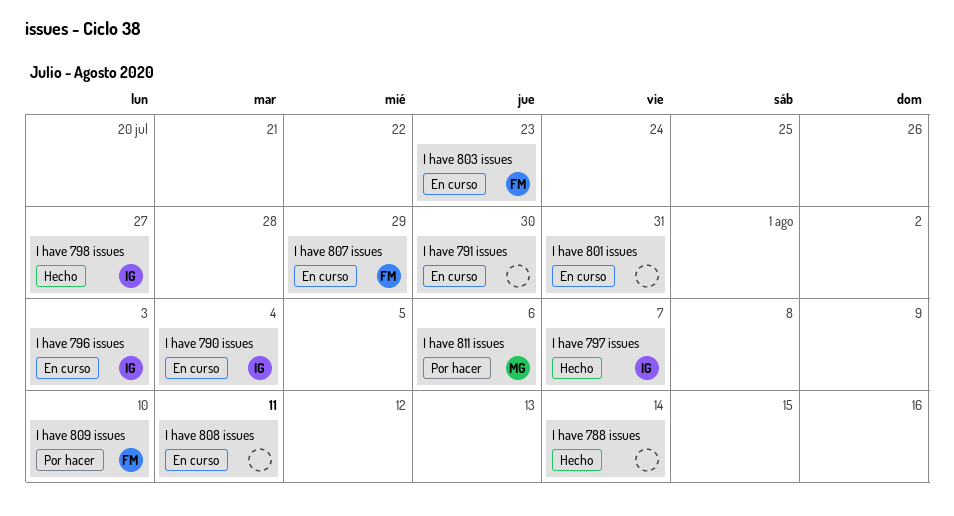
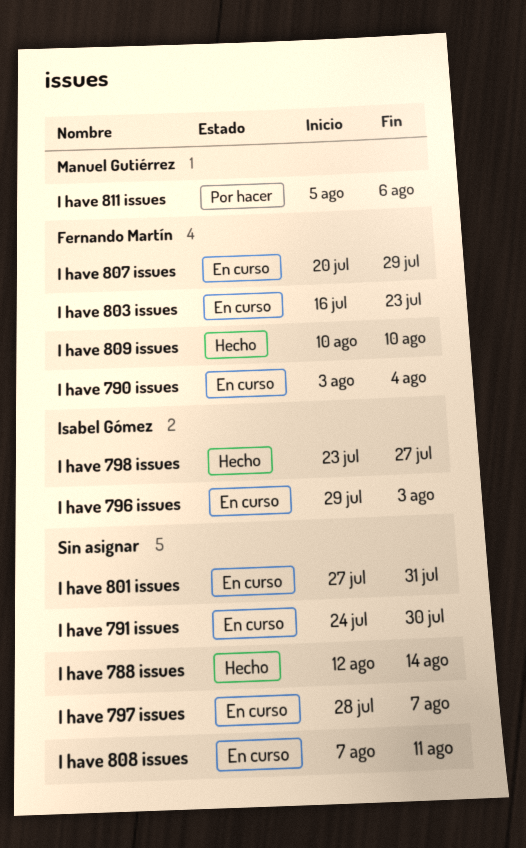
I have 790 issues, owner: Isabel Gómez -> Fernando Martín
I have 797 issues, status: Hecho -> En curso
I have 797 issues, owner: Isabel Gómez -> none
I have 809 issues, status: Por hacer -> Hecho

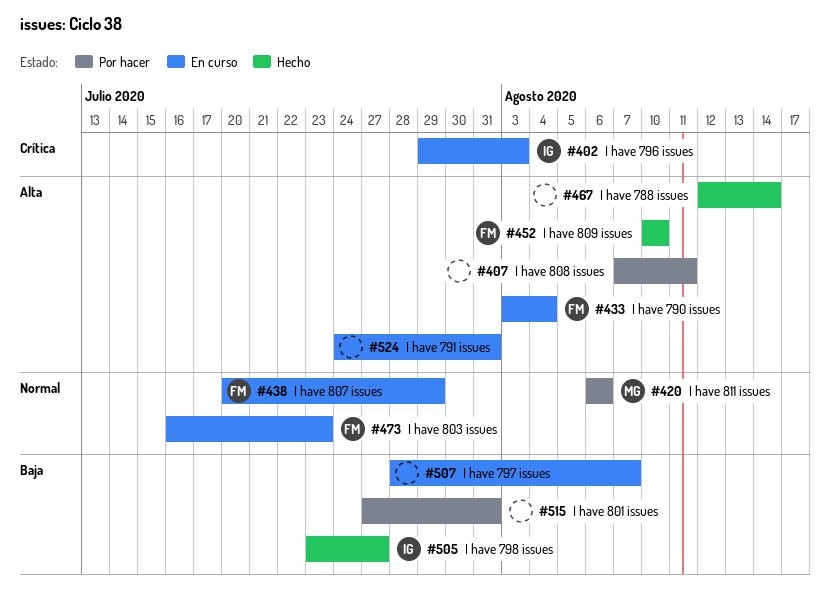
I have 791 issues, due: Jul 30 -> Jul 31
I have 801 issues, status: En curso -> Por hacer
I have 808 issues, status: En curso -> Por hacer
I have 811 issues, start: Aug 5 -> Aug 6

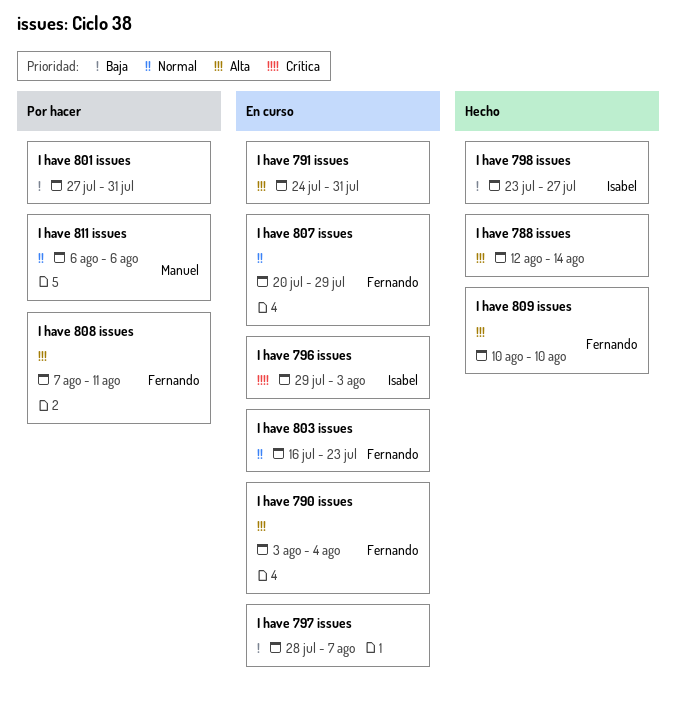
I have 808 issues, owner: none -> Fernando

